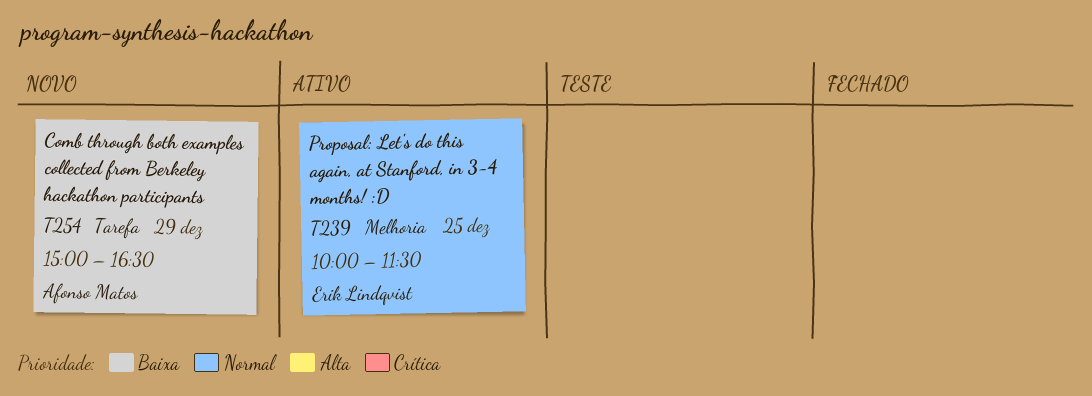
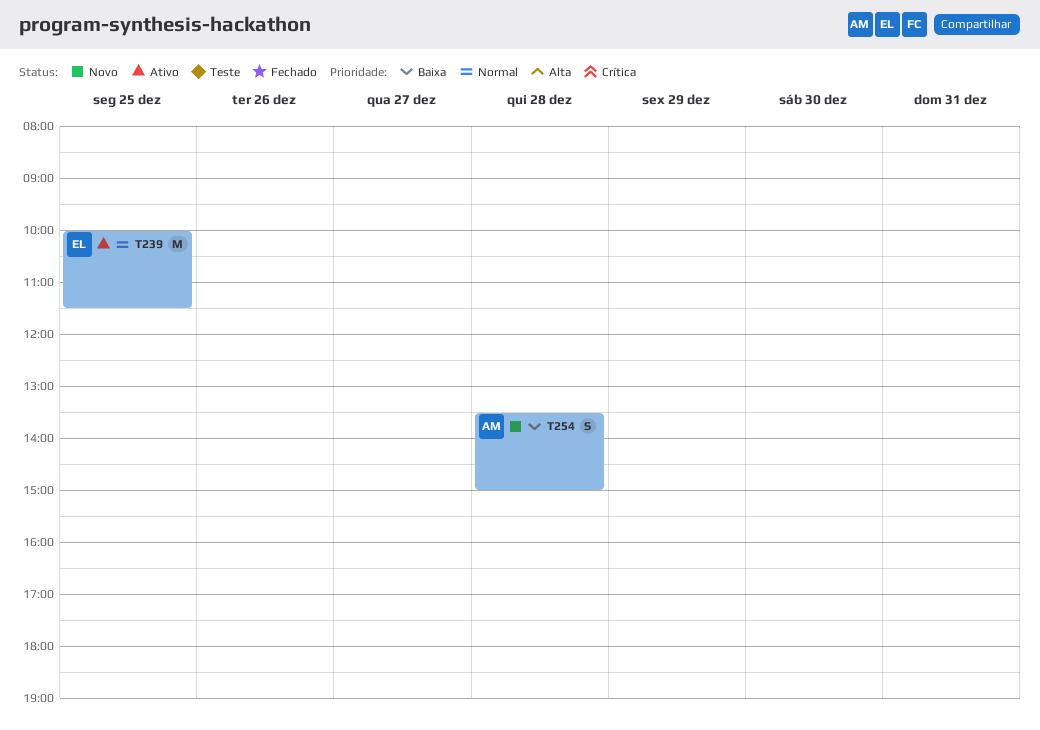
T254, day: Dec 29 -> Dec 28
T254, begins: 15:00 -> 13:30
T254, ends: 16:30 -> 15:00

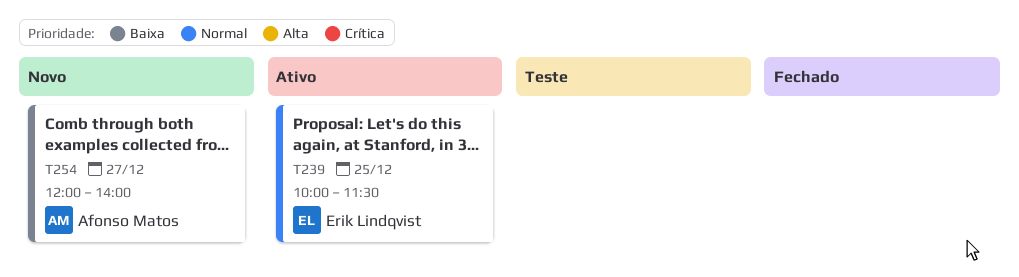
T254, day: Dec 28 -> Dec 27
T254, begins: 13:30 -> 12:00
T254, ends: 15:00 -> 14:00

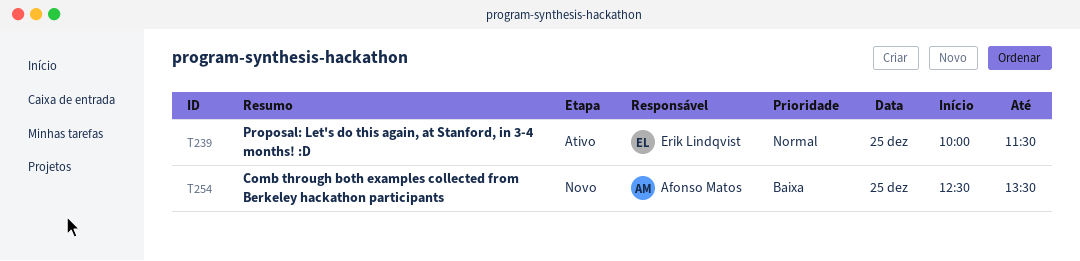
T254, day: Dec 27 -> Dec 25
T254, begins: 12:00 -> 12:30
T254, ends: 14:00 -> 13:30

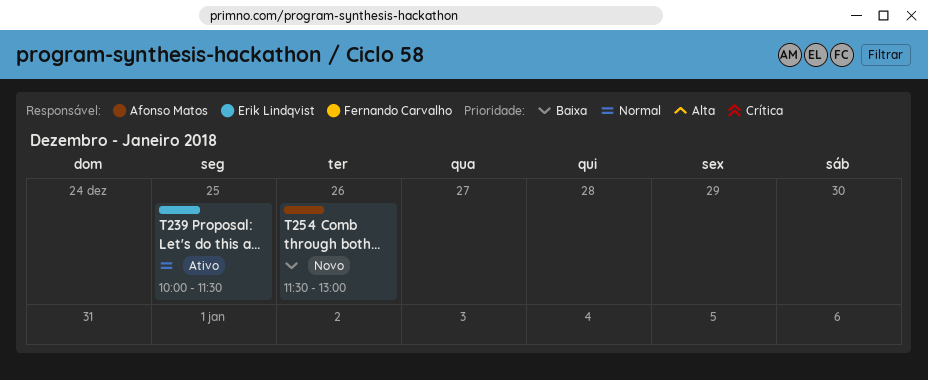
T254, day: Dec 25 -> Dec 26
T254, begins: 12:30 -> 11:30
T254, ends: 13:30 -> 13:00

